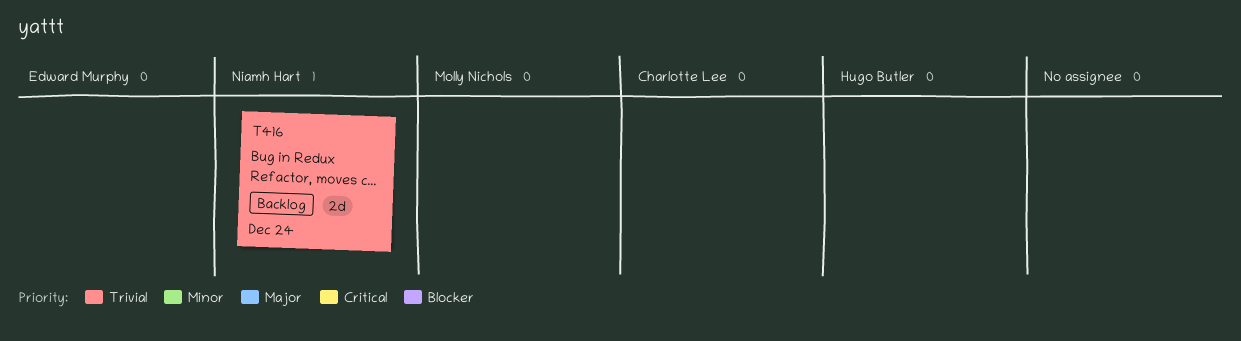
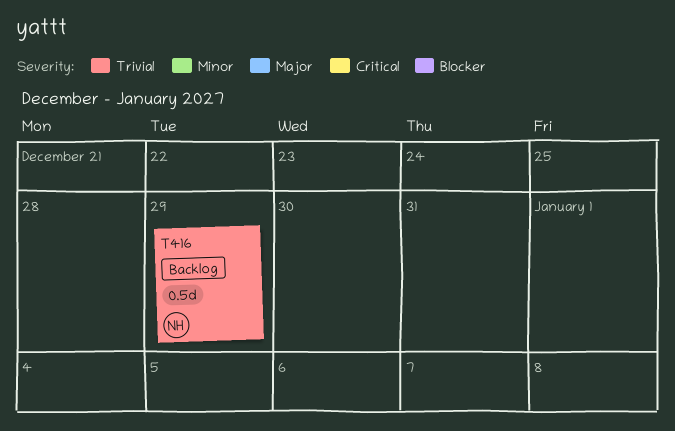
T416, estimate: 2d -> 0.5d
T416, due: Dec 24 -> Dec 29

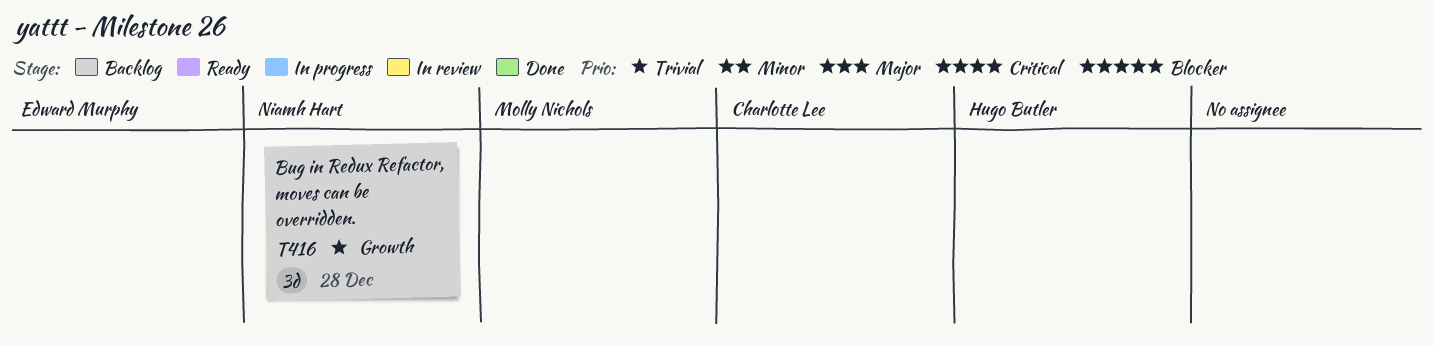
T416, estimate: 0.5d -> 3d
T416, due: Dec 29 -> Dec 28

